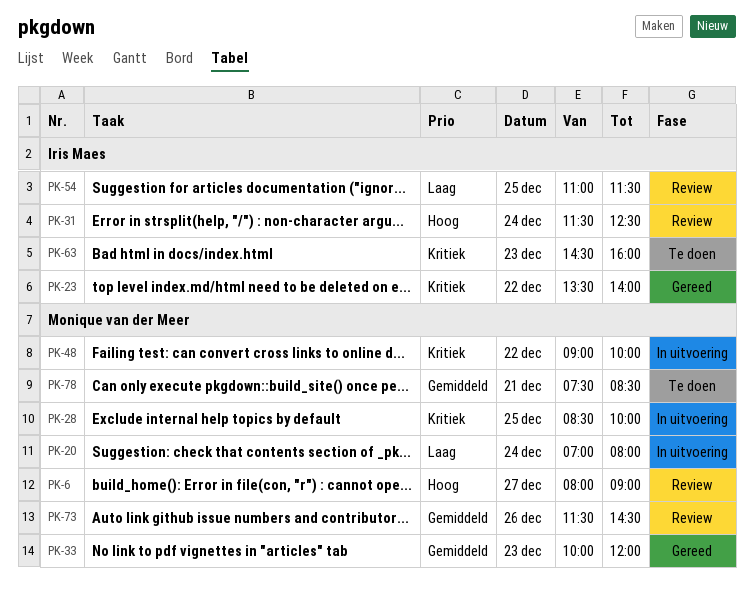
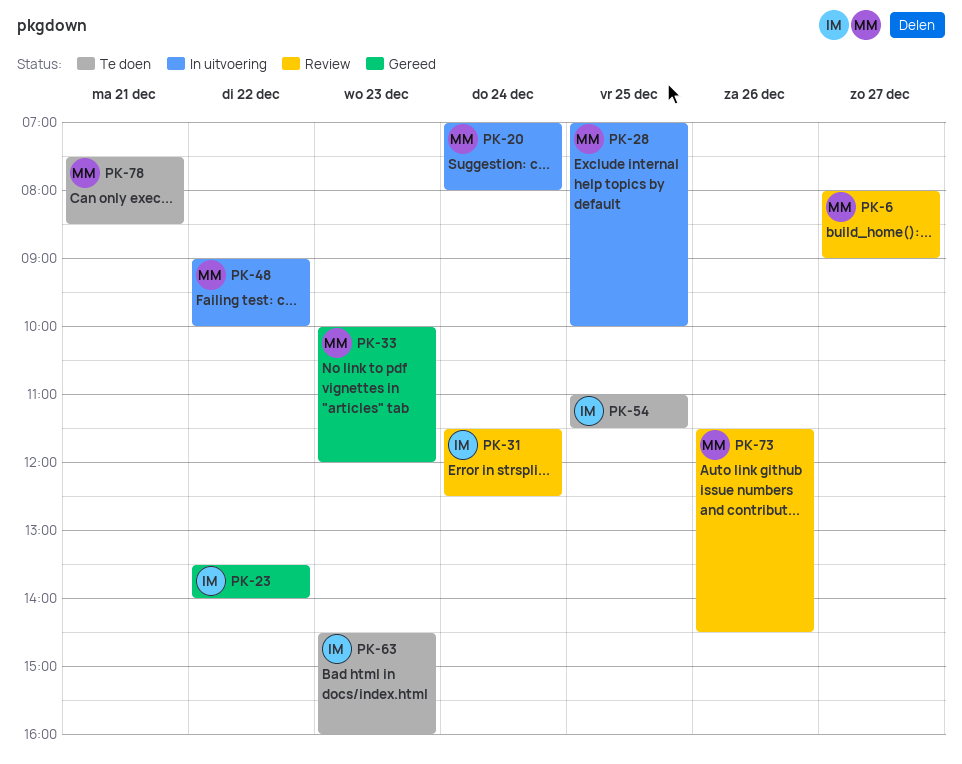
PK-28, begins: 08:30 -> 07:00
PK-54, status: Review -> Te doen

